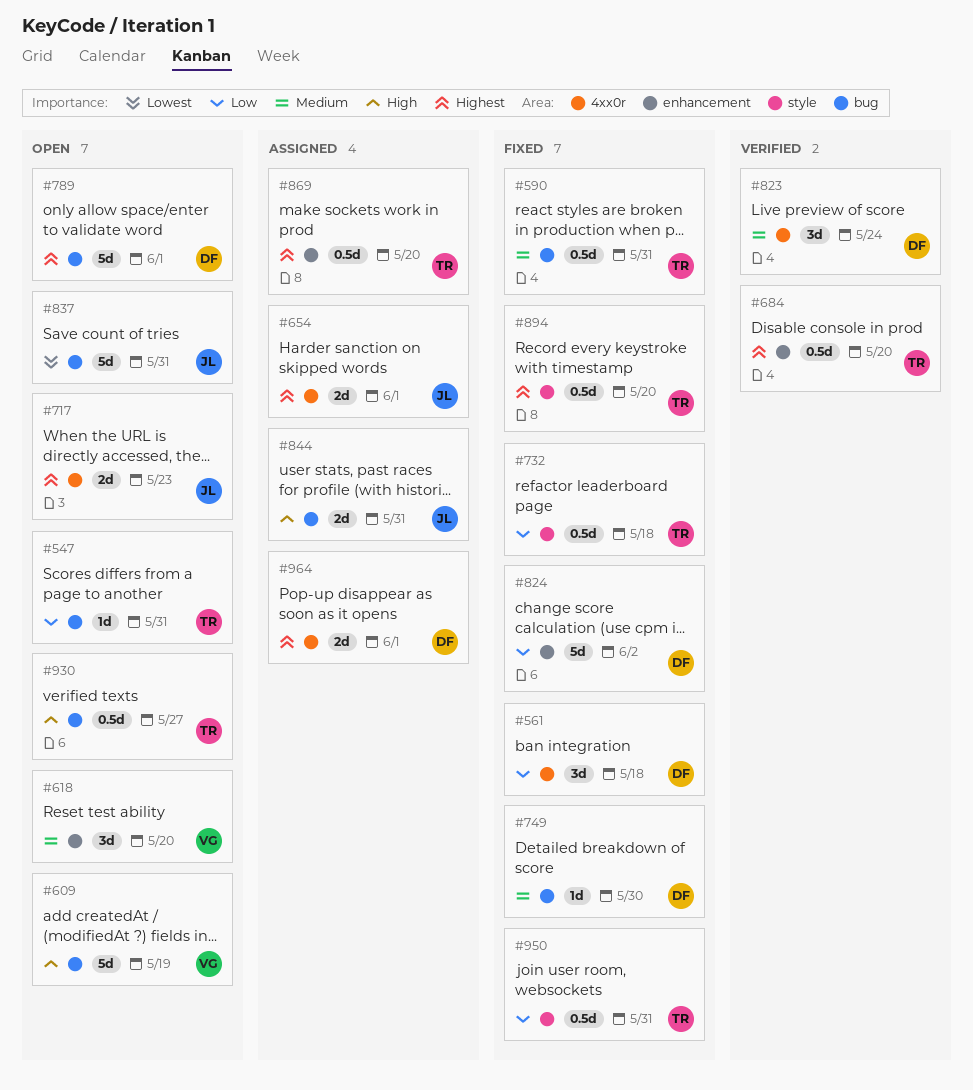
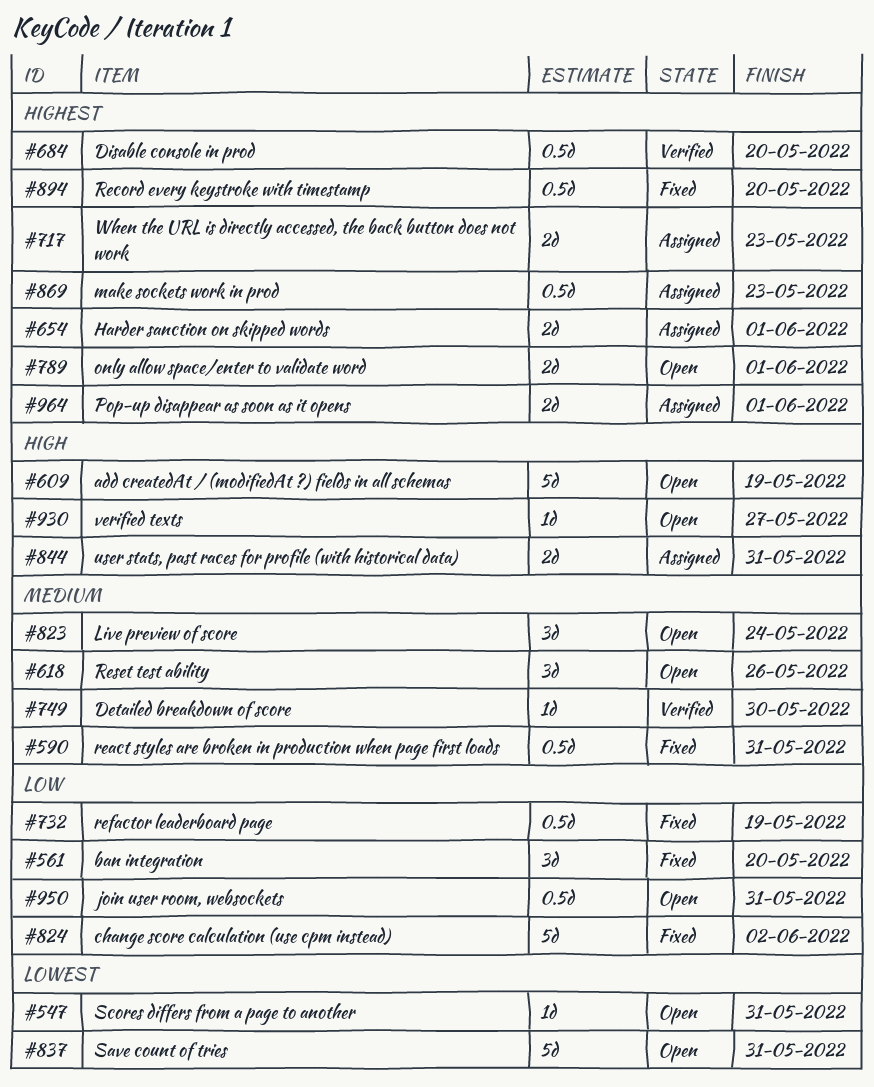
#547, priority: Low -> Lowest
#561, due: May 18 -> May 20
#618, due: May 20 -> May 26
#717, status: Open -> Assigned
#732, due: May 18 -> May 19
#749, status: Fixed -> Verified
#789, estimate: 5d -> 2d
#823, status: Verified -> Open
#869, due: May 20 -> May 23
#930, estimate: 0.5d -> 1d
#950, status: Fixed -> Open

